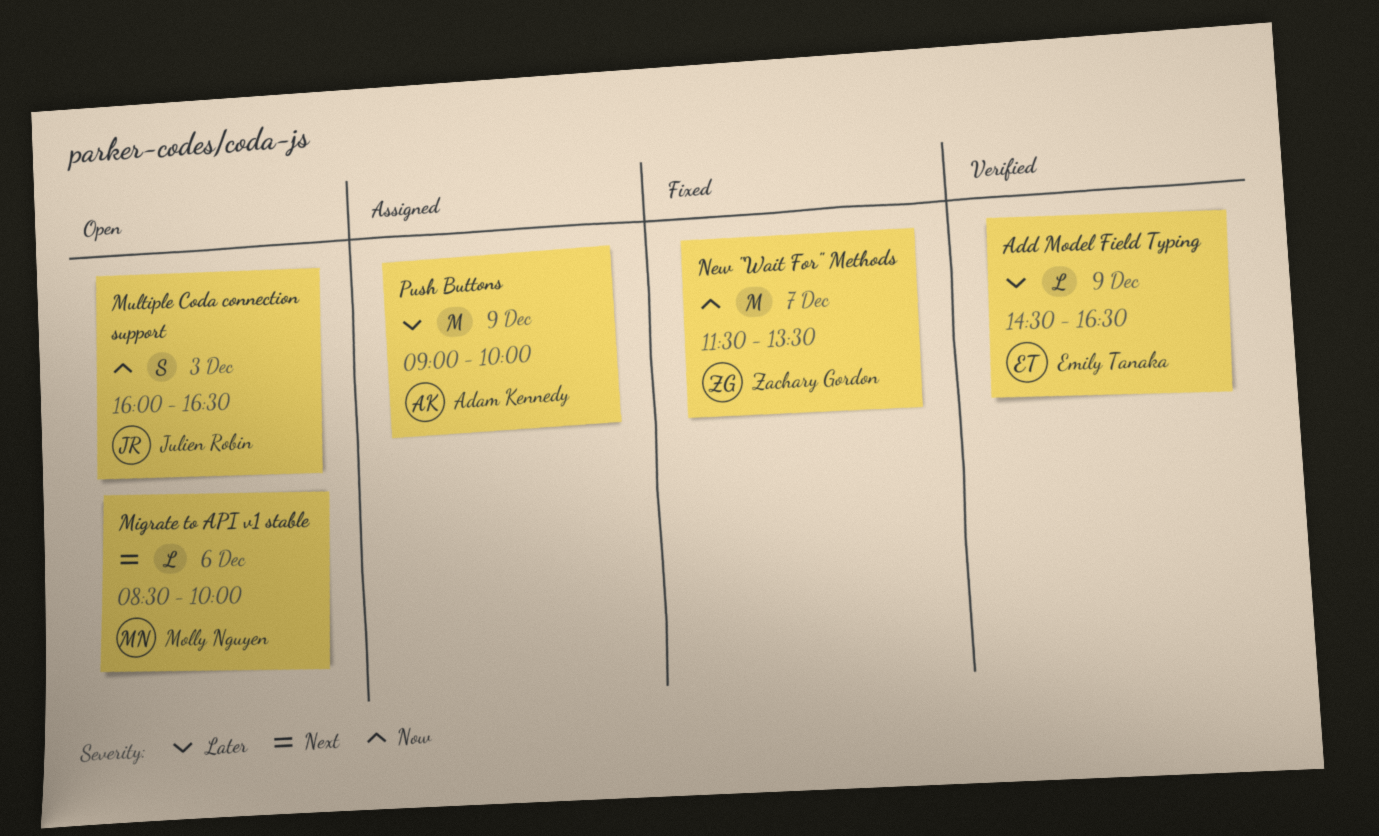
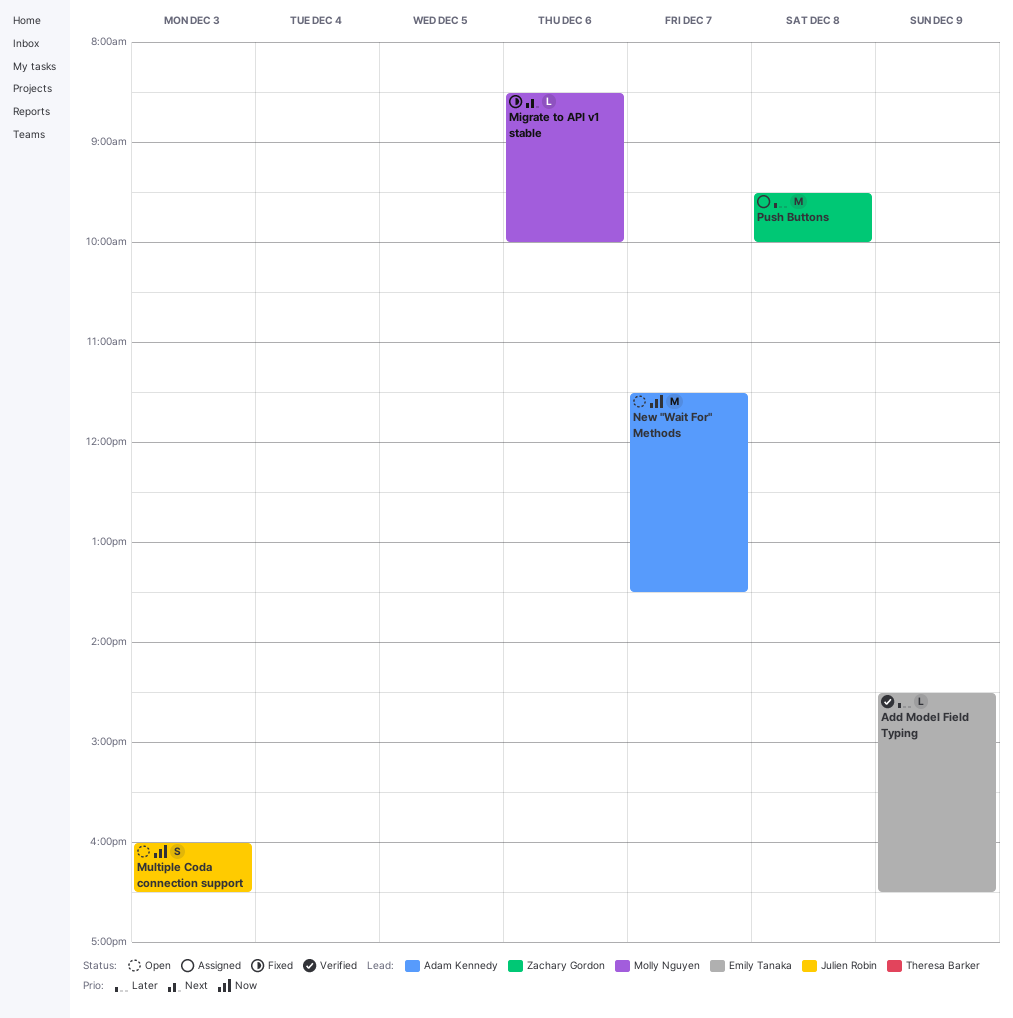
Migrate to API v1 stable, status: Open -> Fixed
New "Wait For" Methods, status: Fixed -> Open
New "Wait For" Methods, owner: Zachary Gordon -> Adam Kennedy
Push Buttons, owner: Adam Kennedy -> Zachary Gordon
Push Buttons, day: Dec 9 -> Dec 8
Push Buttons, begins: 09:00 -> 09:30

